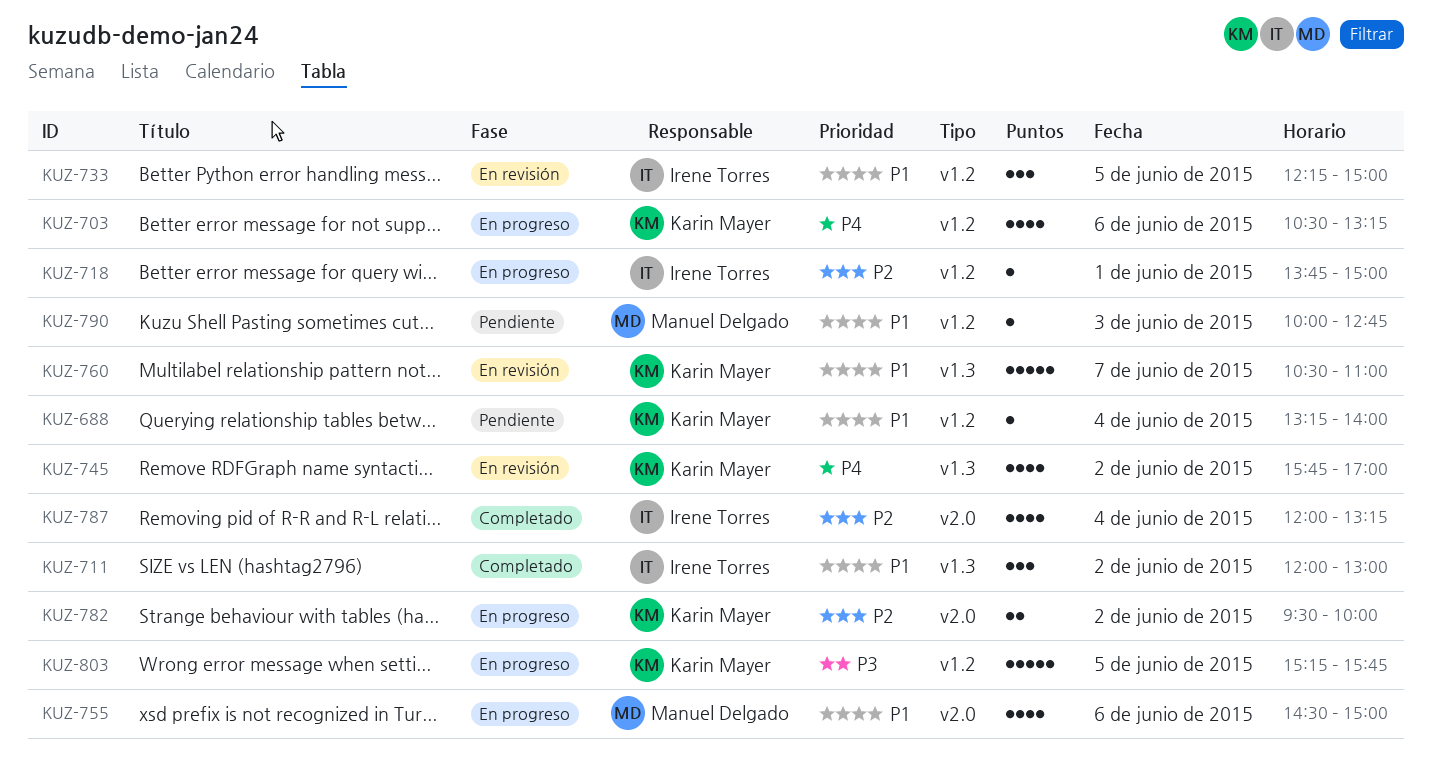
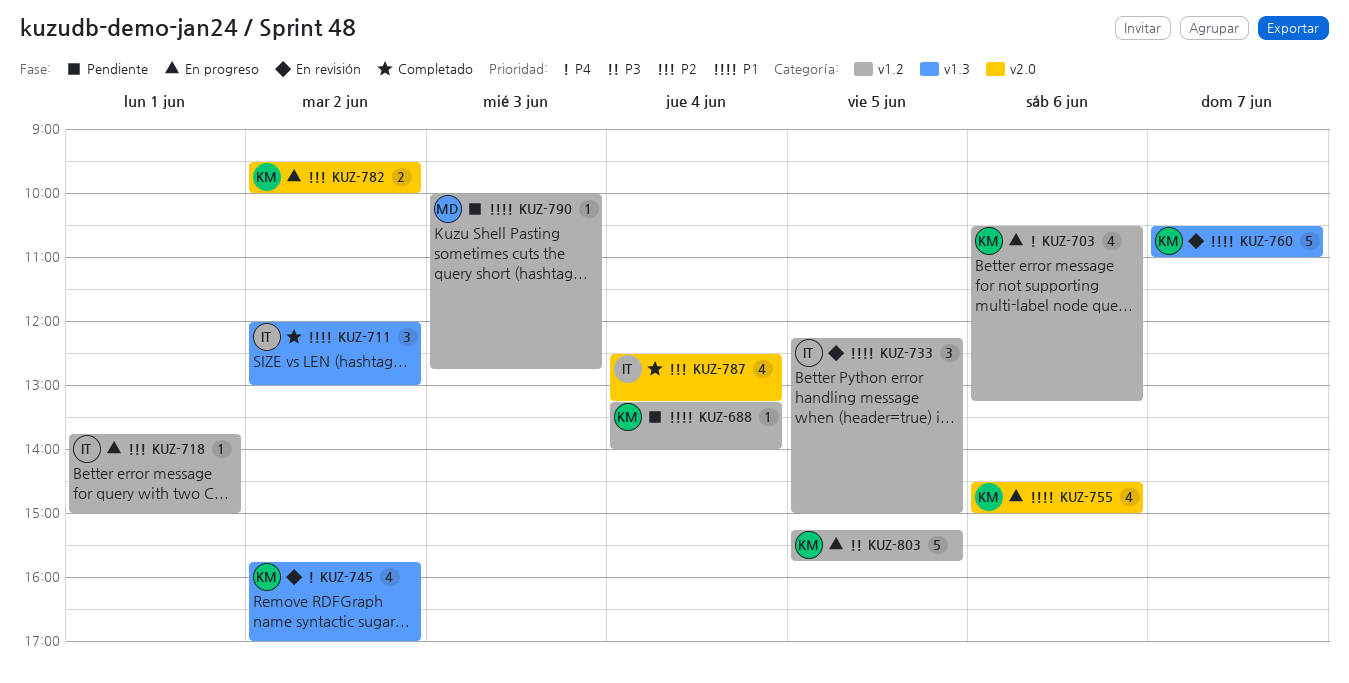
KUZ-755, owner: Manuel Delgado -> Karin Mayer
KUZ-787, begins: 12:00 -> 12:30

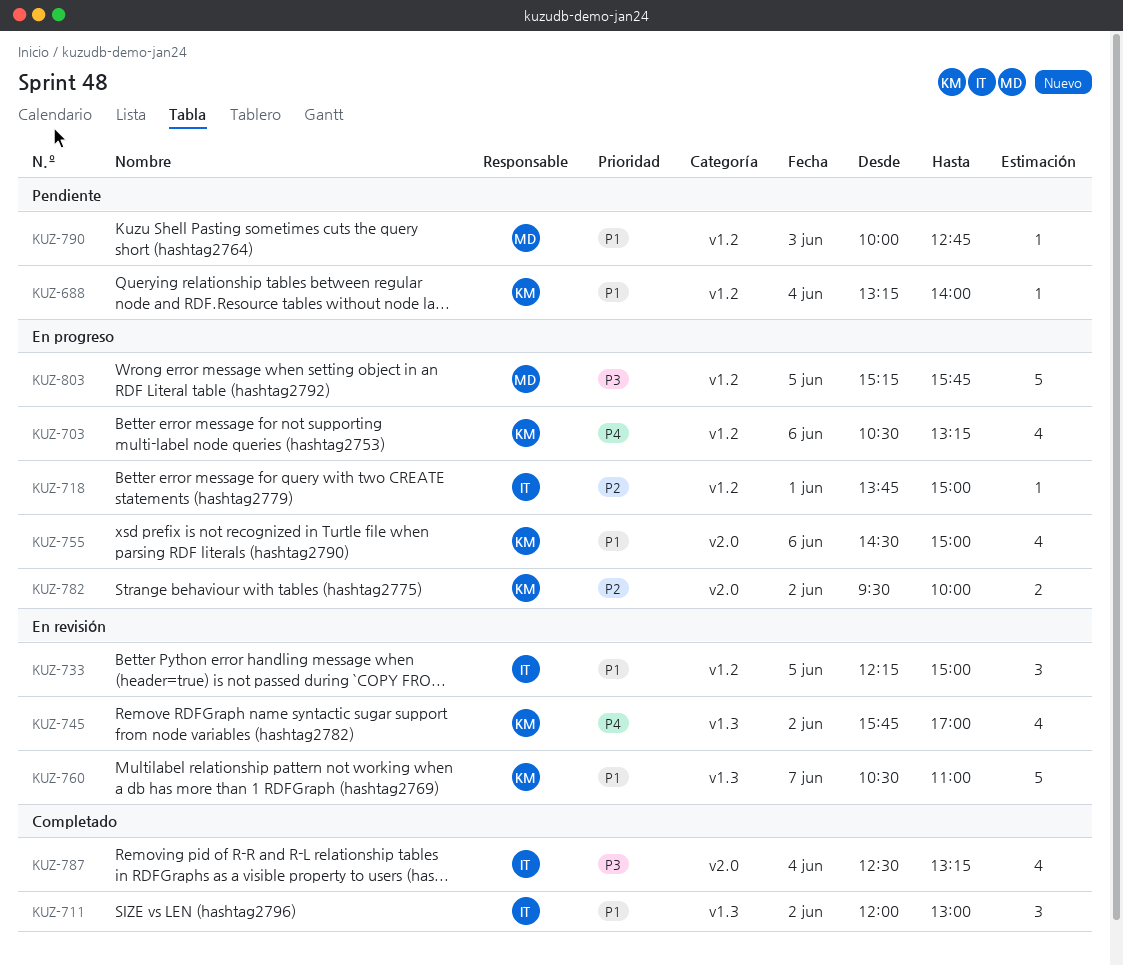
KUZ-787, priority: P2 -> P3
KUZ-803, owner: KM -> MD

